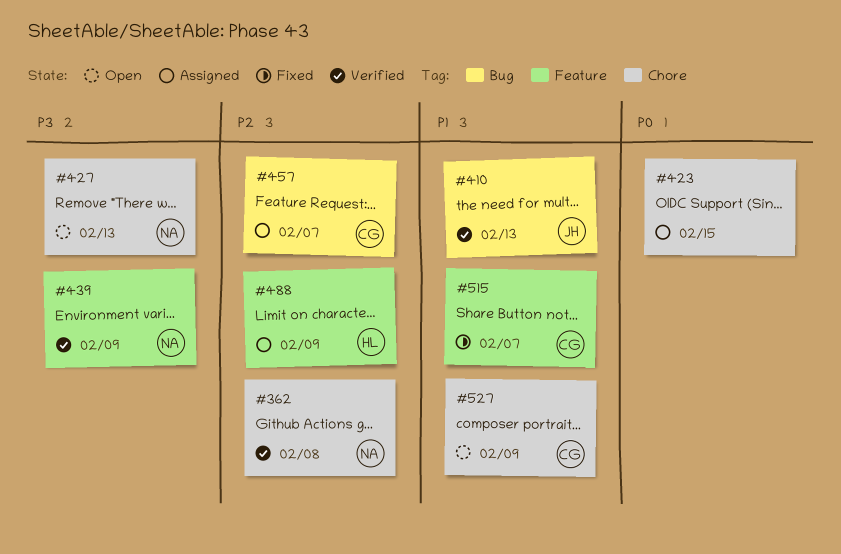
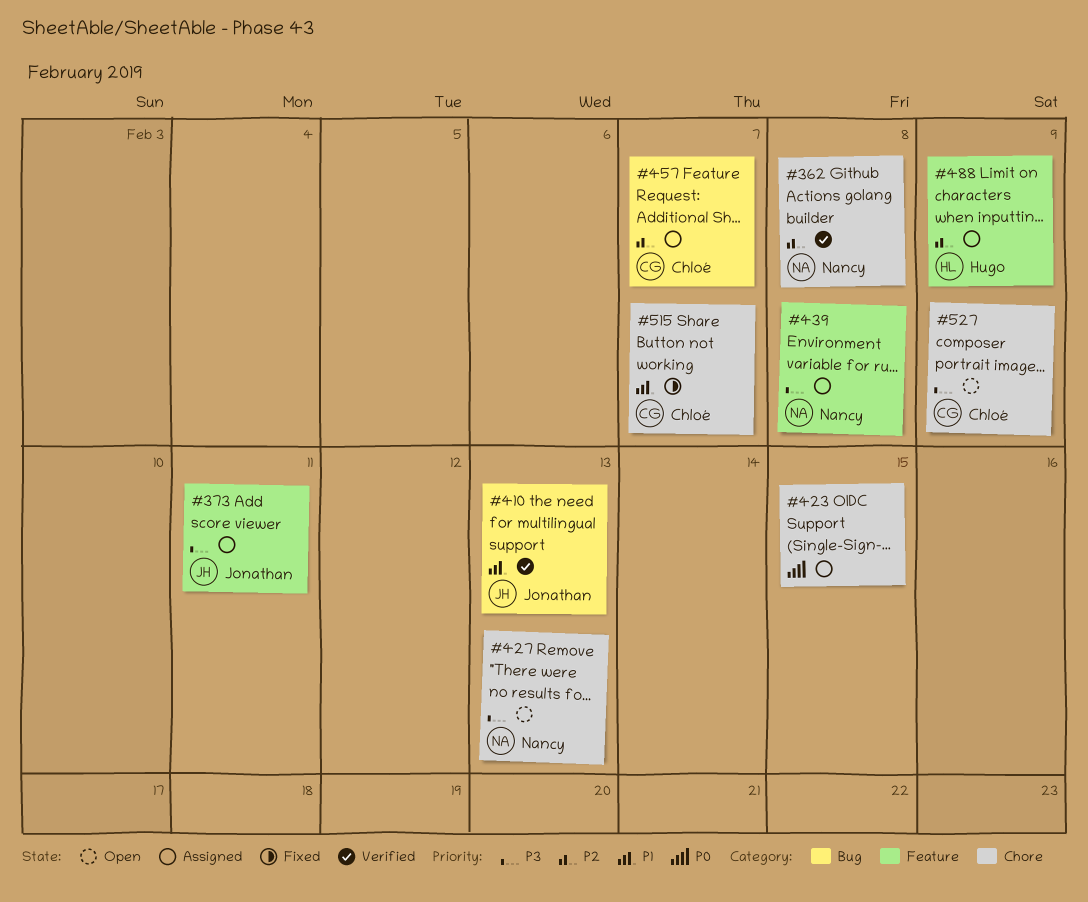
#373: none -> present
#439, status: Verified -> Assigned
#439, due: Feb 9 -> Feb 8
#515, label: Feature -> Chore
#527, priority: P1 -> P3

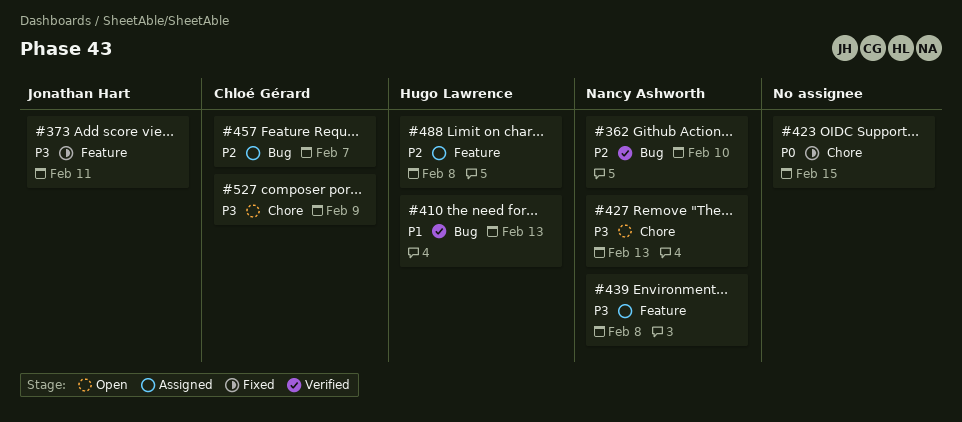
#362, label: Chore -> Bug
#362, due: Feb 8 -> Feb 10
#373, status: Assigned -> Fixed
#410, owner: Jonathan Hart -> Hugo Lawrence
#423, status: Assigned -> Fixed
#488, due: Feb 9 -> Feb 8
#515: present -> none

